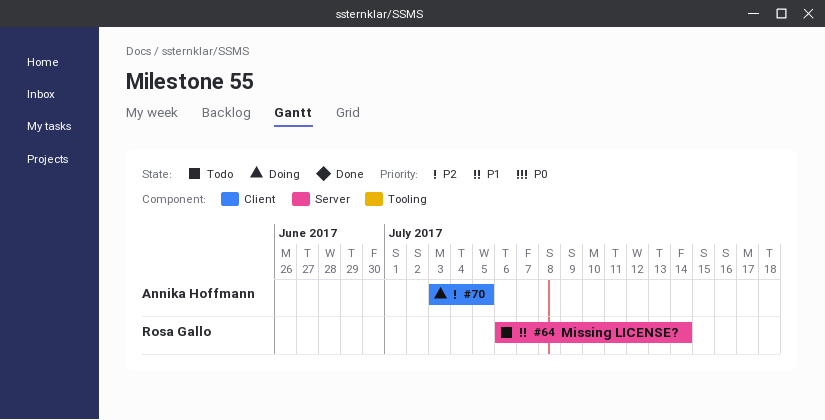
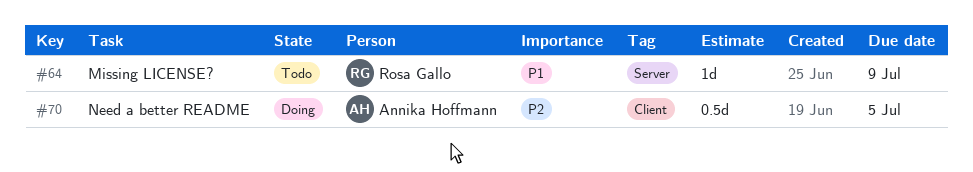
#64, due: Jul 14 -> Jul 9

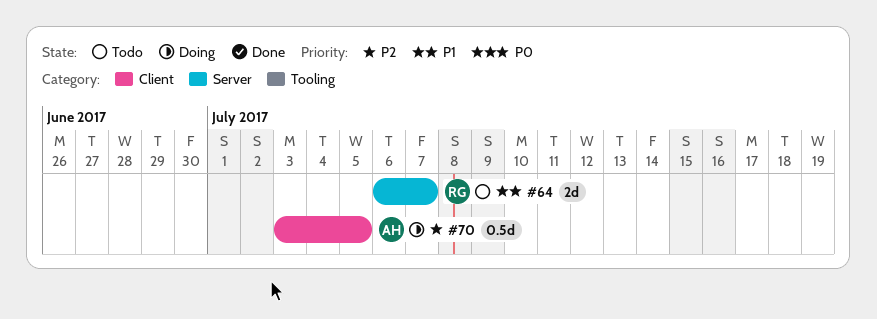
#64, estimate: 1d -> 2d
#64, due: Jul 9 -> Jul 7

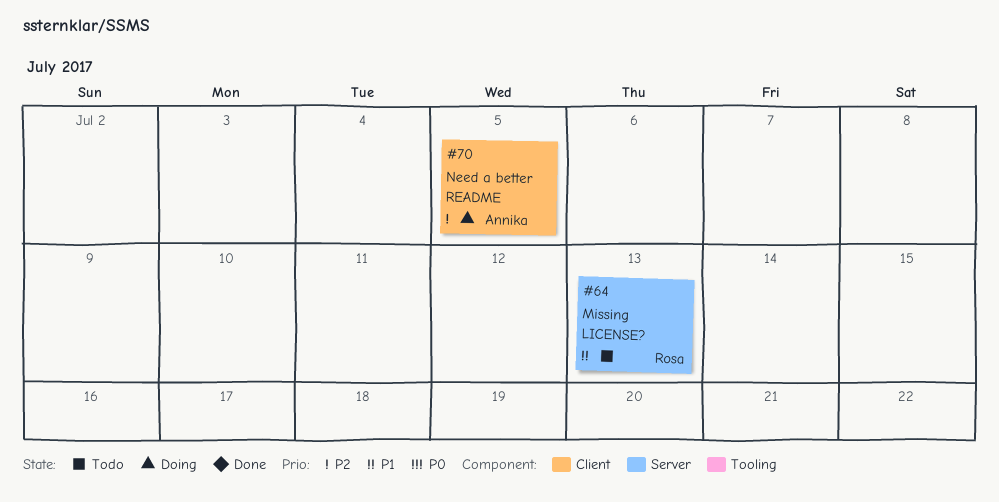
#64, due: Jul 7 -> Jul 13

